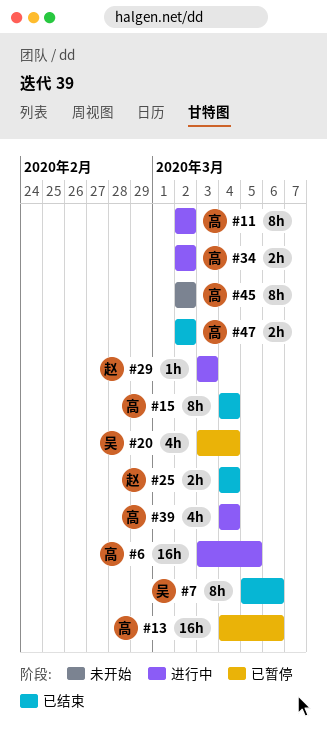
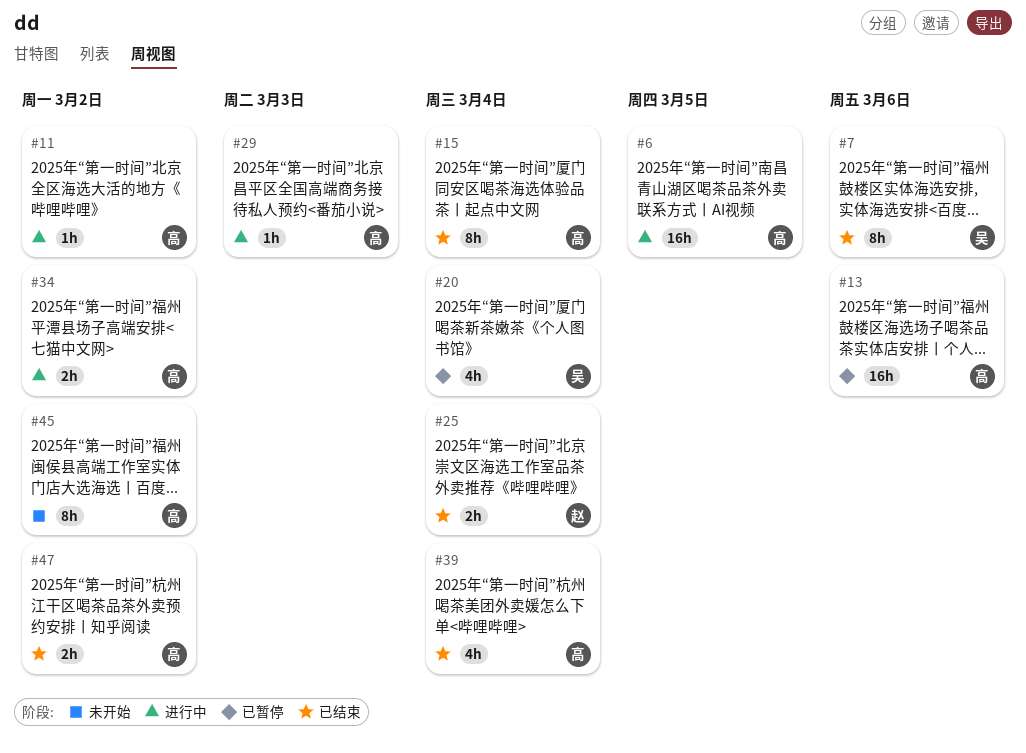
#11, estimate: 8h -> 1h
#29, owner: 赵 -> 高
#39, status: 进行中 -> 已结束

